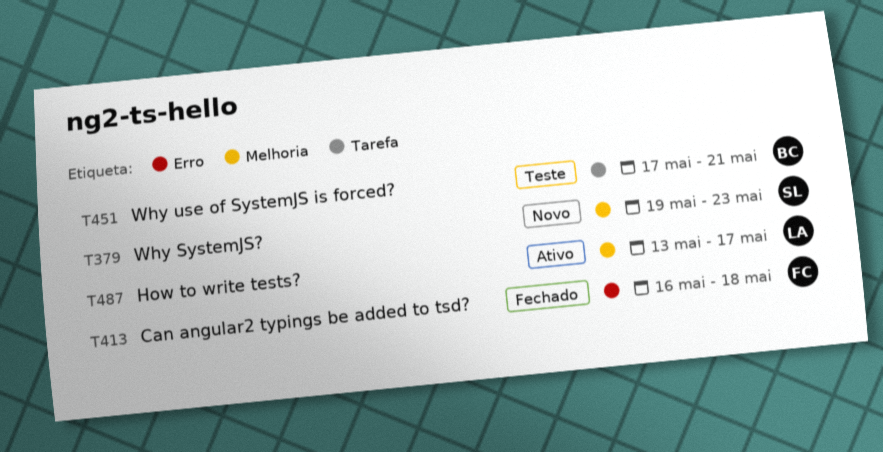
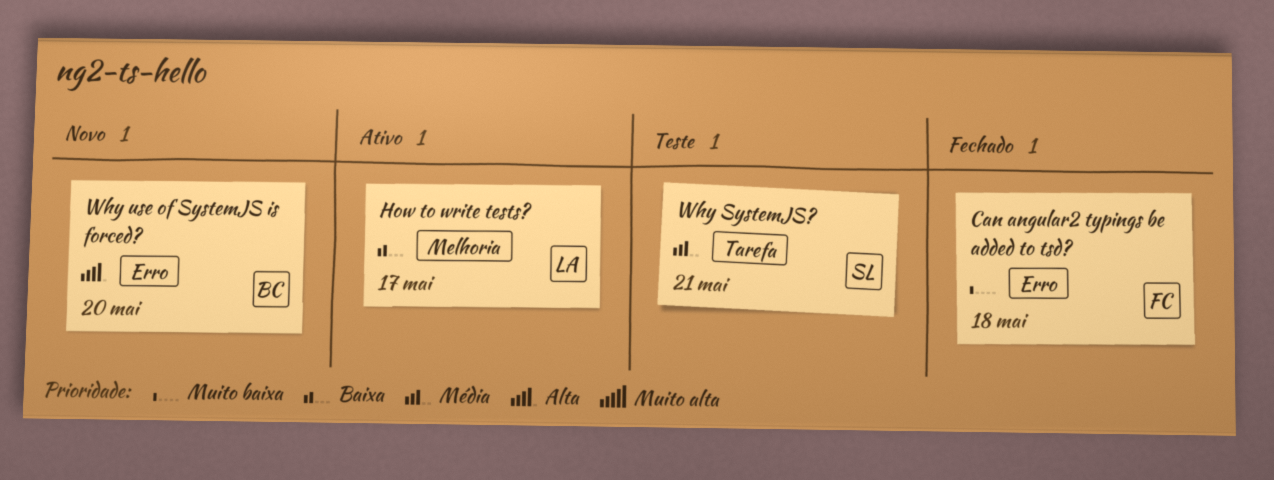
Why SystemJS?, status: Novo -> Teste
Why SystemJS?, label: Melhoria -> Tarefa
Why SystemJS?, due: May 23 -> May 21
Why use of SystemJS is forced?, status: Teste -> Novo
Why use of SystemJS is forced?, label: Tarefa -> Erro
Why use of SystemJS is forced?, due: May 21 -> May 20

